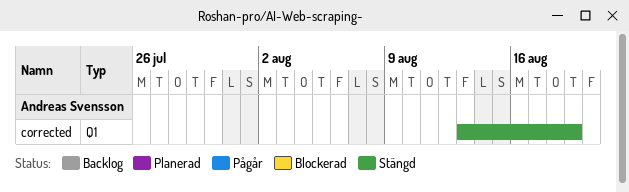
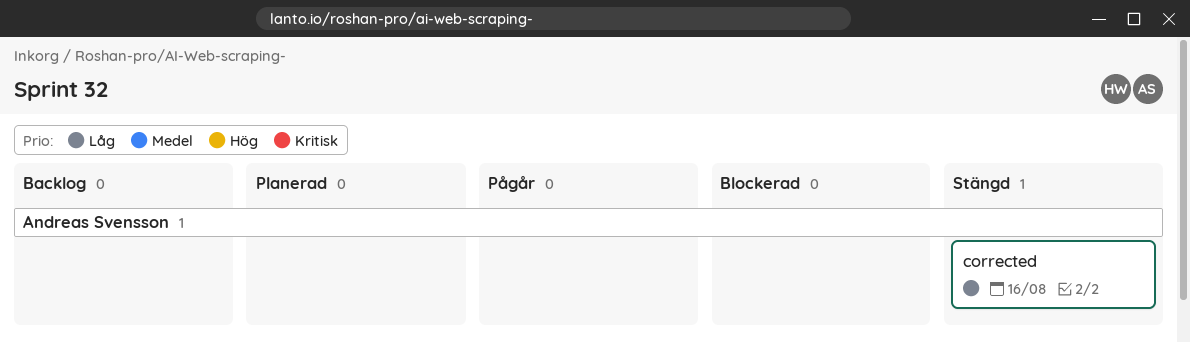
corrected, due: Aug 19 -> Aug 16

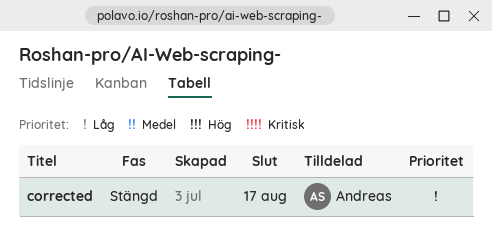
corrected, due: Aug 16 -> Aug 17

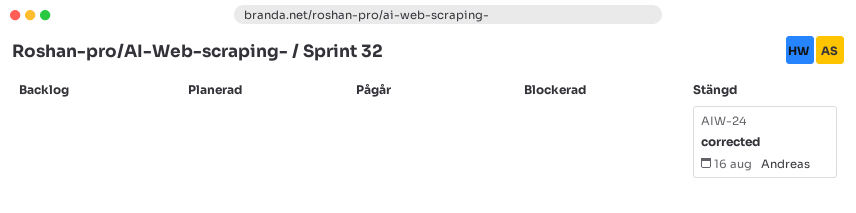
corrected, due: Aug 17 -> Aug 16

